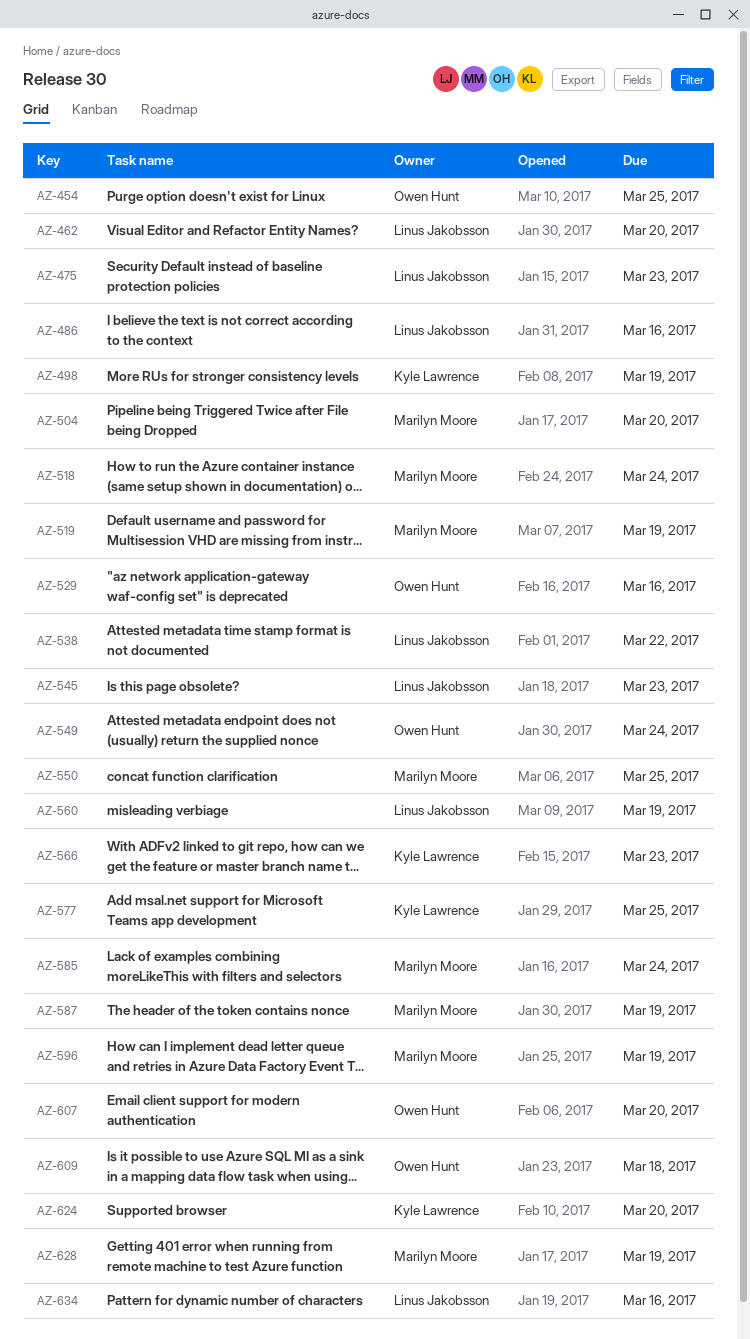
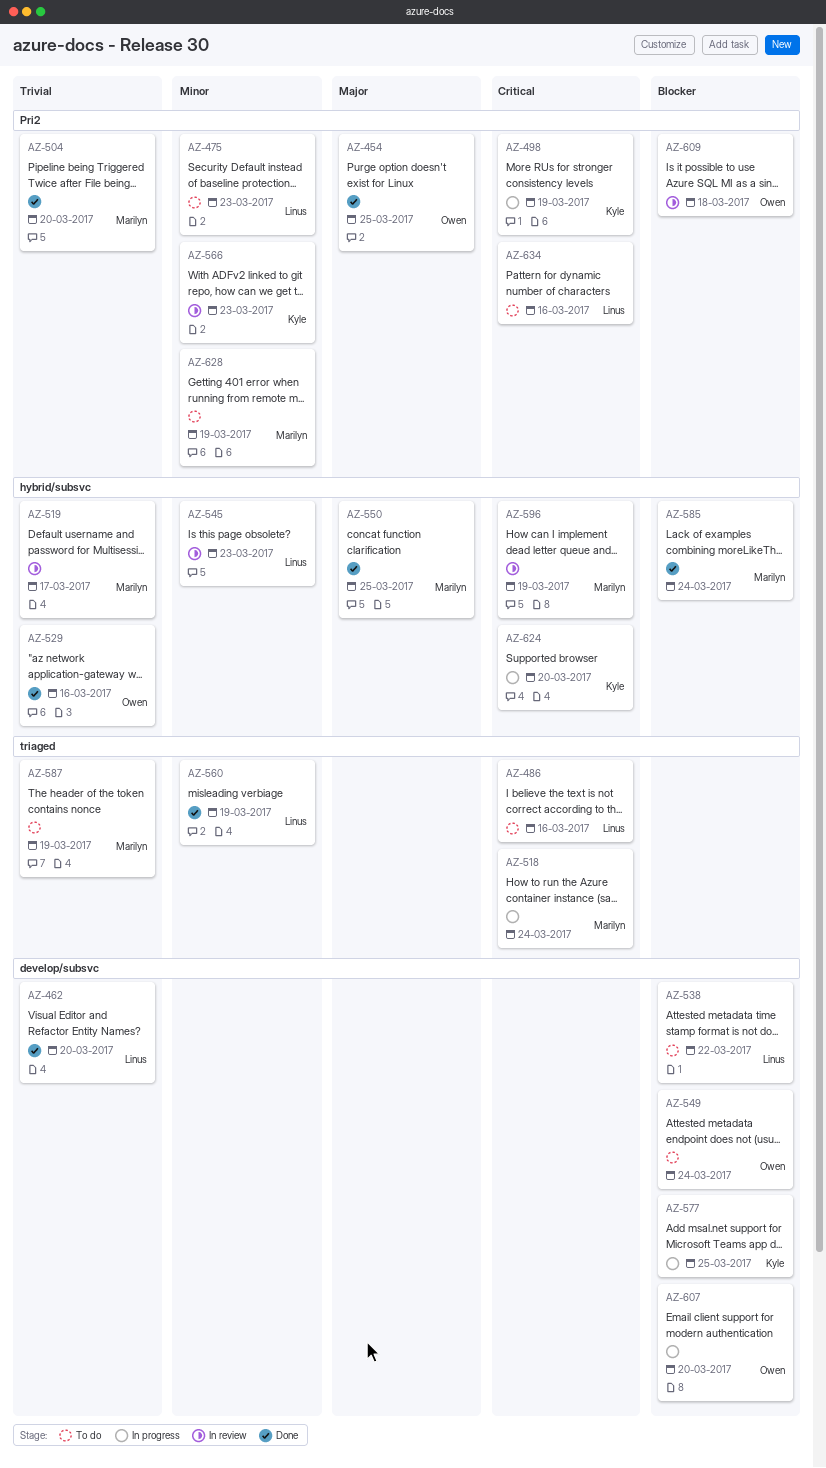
AZ-519, due: Mar 19 -> Mar 17

